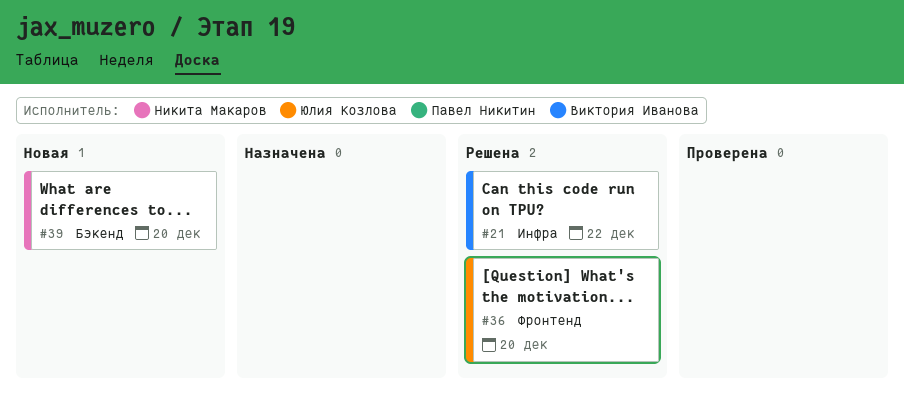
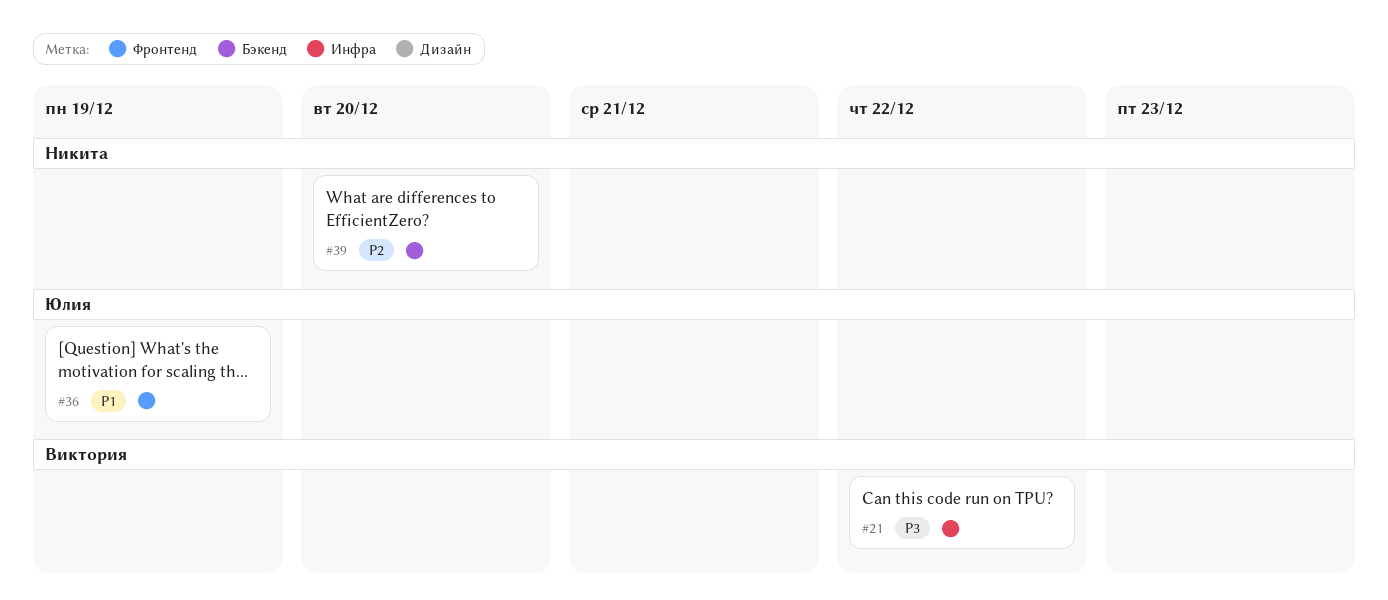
#36, due: Dec 20 -> Dec 19

